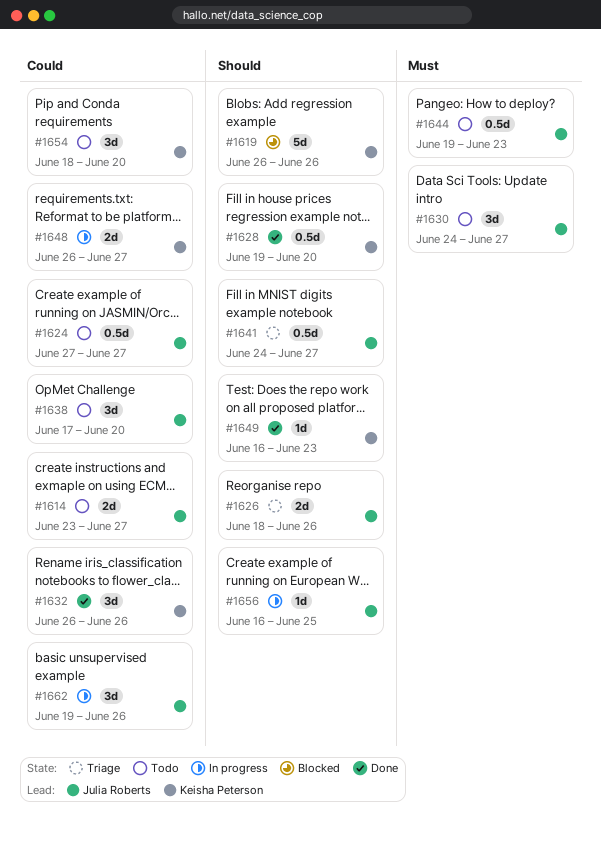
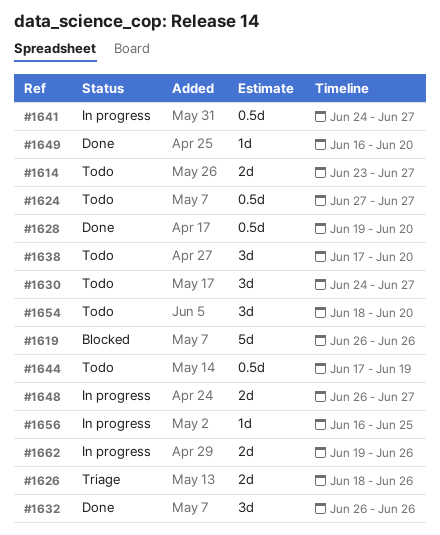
#1641, status: Triage -> In progress
#1644, start: Jun 19 -> Jun 17
#1644, due: Jun 23 -> Jun 19
#1649, due: Jun 23 -> Jun 20
#1662, estimate: 3d -> 2d

